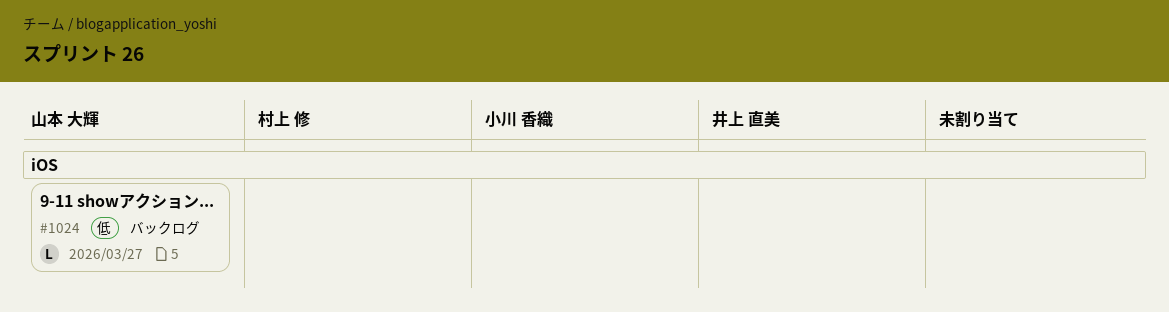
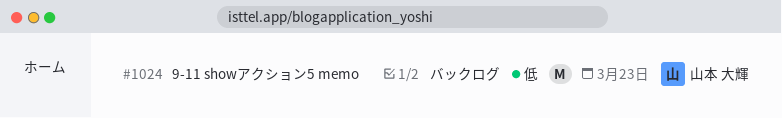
#1024, estimate: L -> M
#1024, due: Mar 27 -> Mar 23

